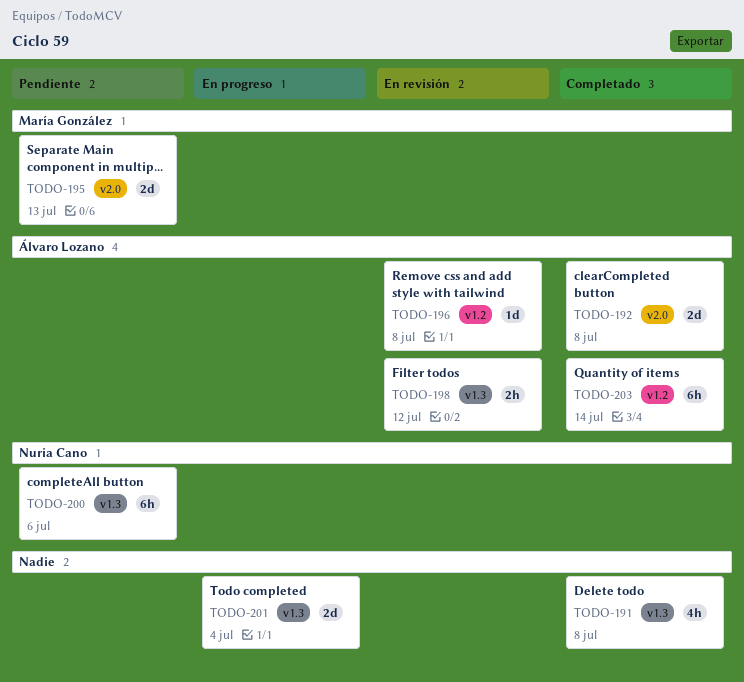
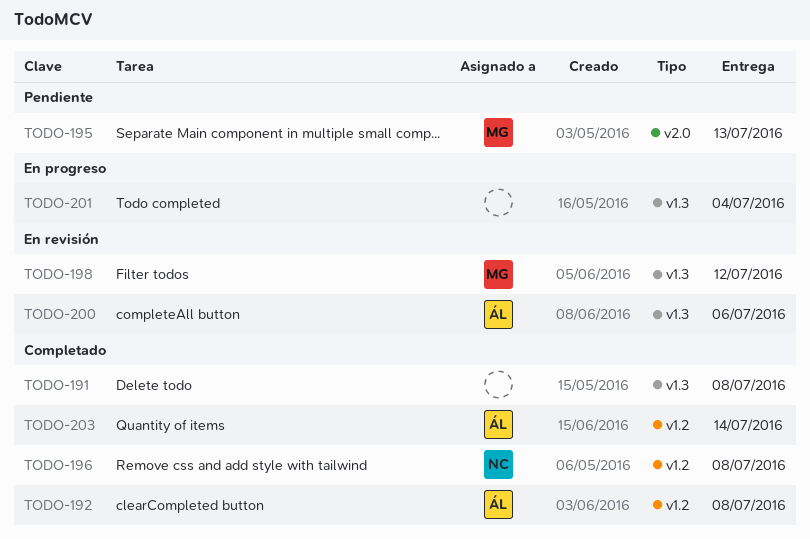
TODO-192, label: v2.0 -> v1.2
TODO-196, status: En revisión -> Completado
TODO-196, owner: Álvaro Lozano -> Nuria Cano
TODO-198, owner: Álvaro Lozano -> María González
TODO-200, status: Pendiente -> En revisión
TODO-200, owner: Nuria Cano -> Álvaro Lozano

